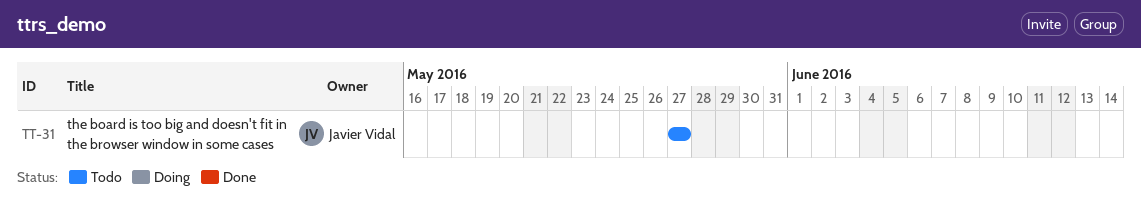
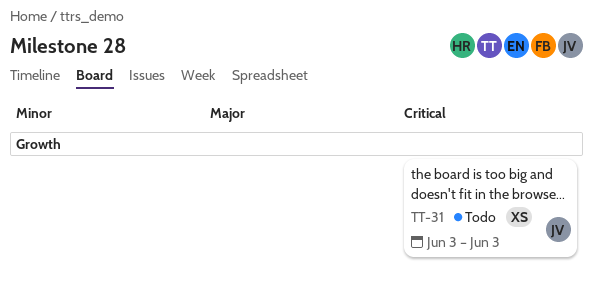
TT-31, start: May 27 -> Jun 3
TT-31, due: May 27 -> Jun 3

